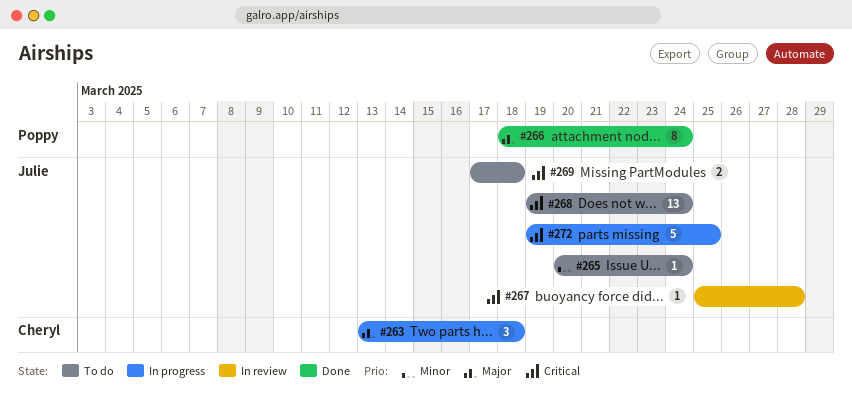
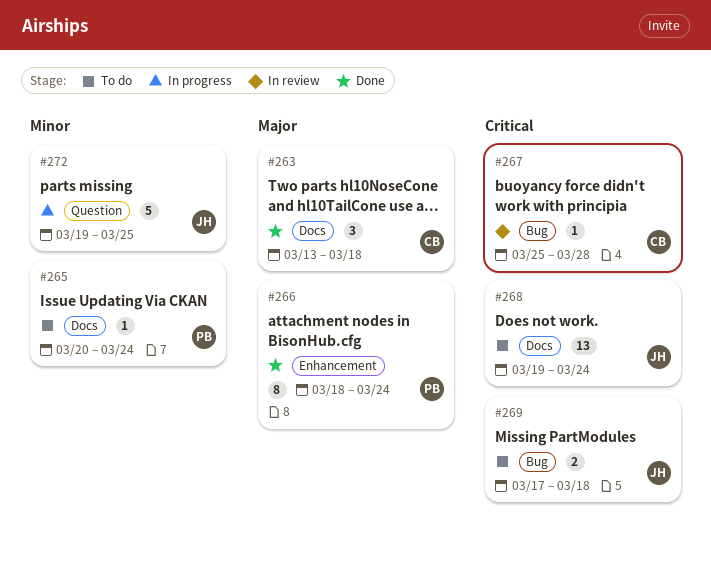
#263, status: In progress -> Done
#265, owner: Julie -> Poppy
#267, owner: Julie -> Cheryl
#272, priority: Critical -> Minor

